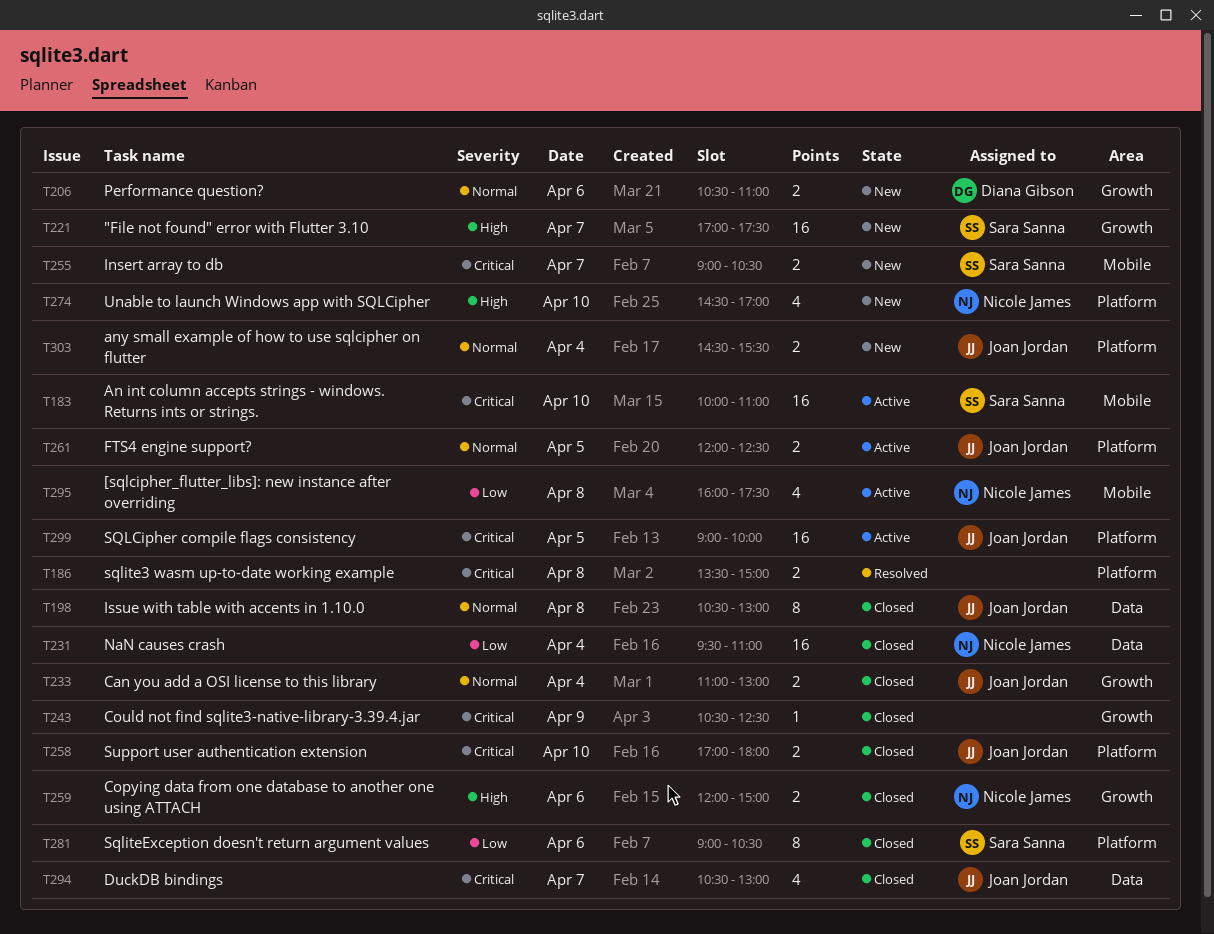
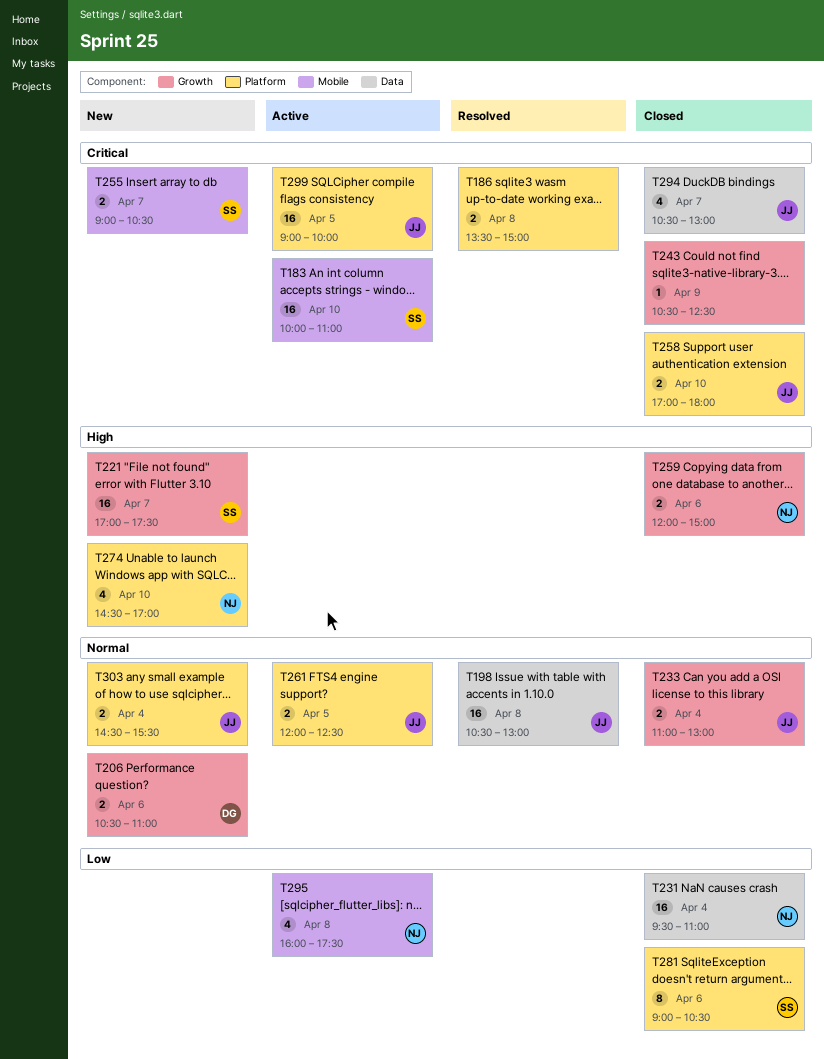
T198, status: Closed -> Resolved
T198, estimate: 8 -> 16

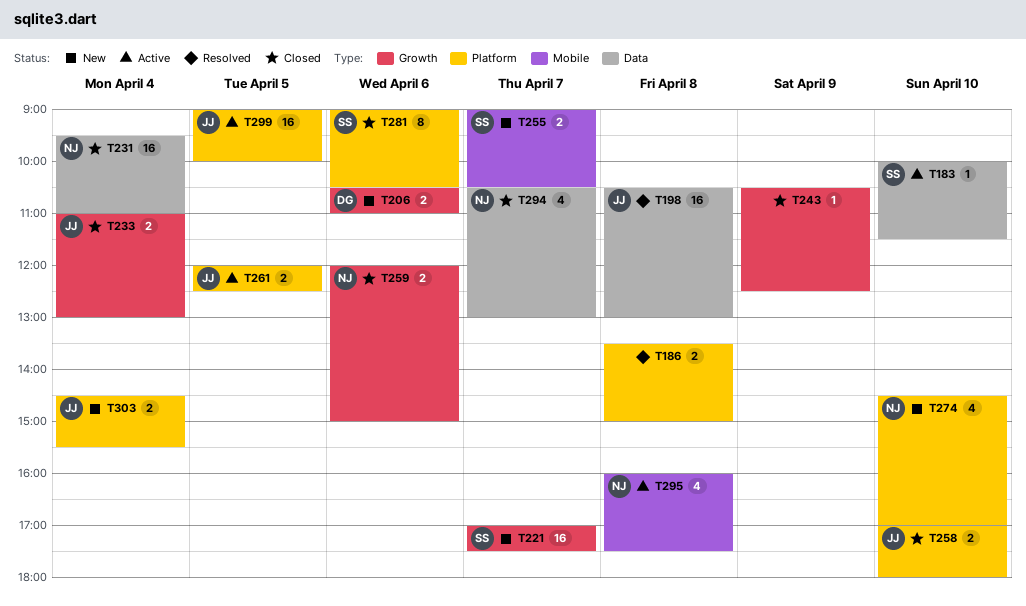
T183, label: Mobile -> Data
T183, estimate: 16 -> 1
T183, ends: 11:00 -> 11:30
T294, owner: JJ -> NJ

